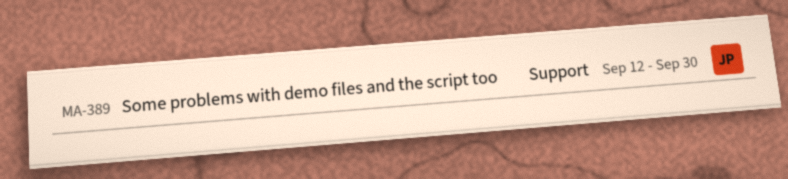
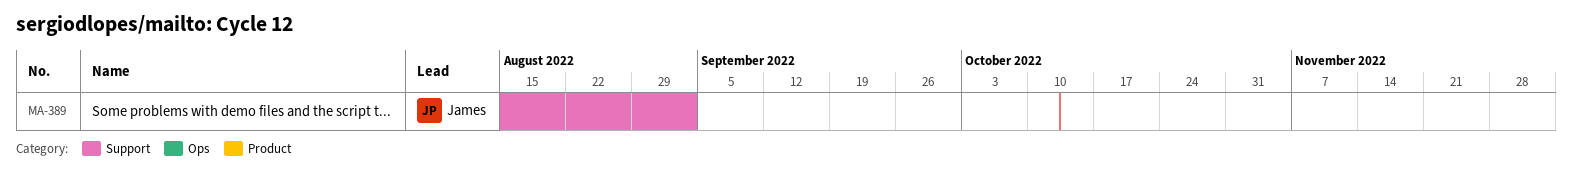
MA-389, start: Sep 12 -> Aug 15
MA-389, due: Sep 30 -> Sep 2

